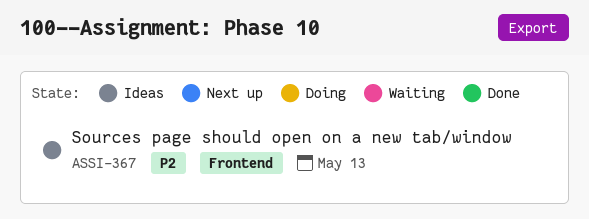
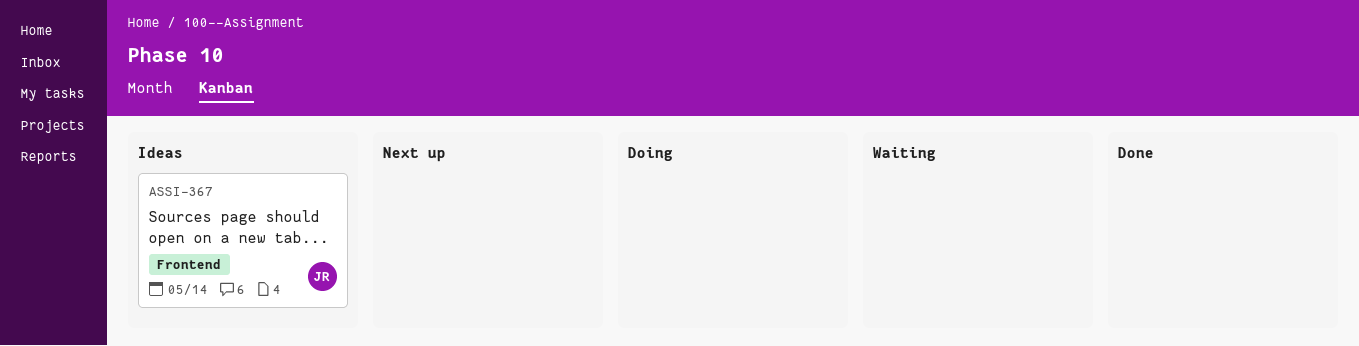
ASSI-367, due: May 13 -> May 14

